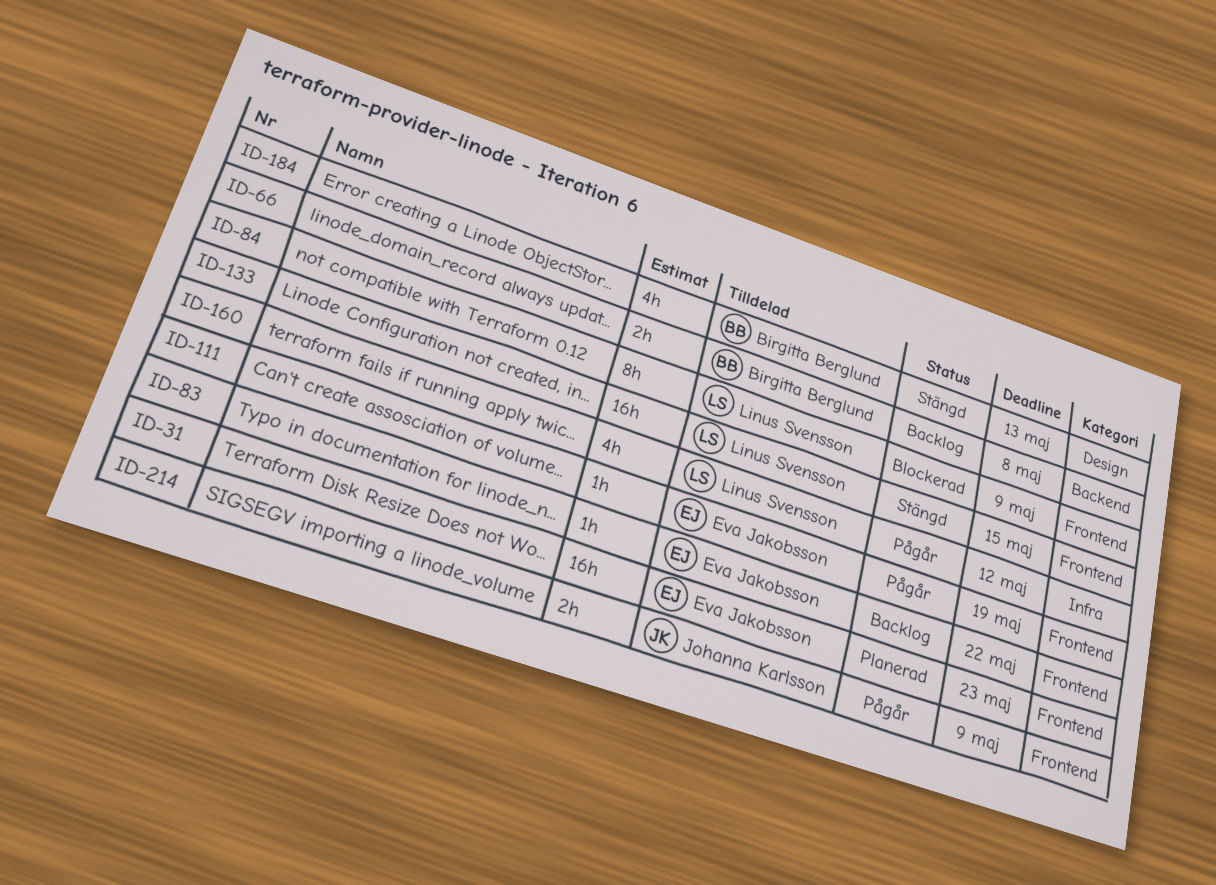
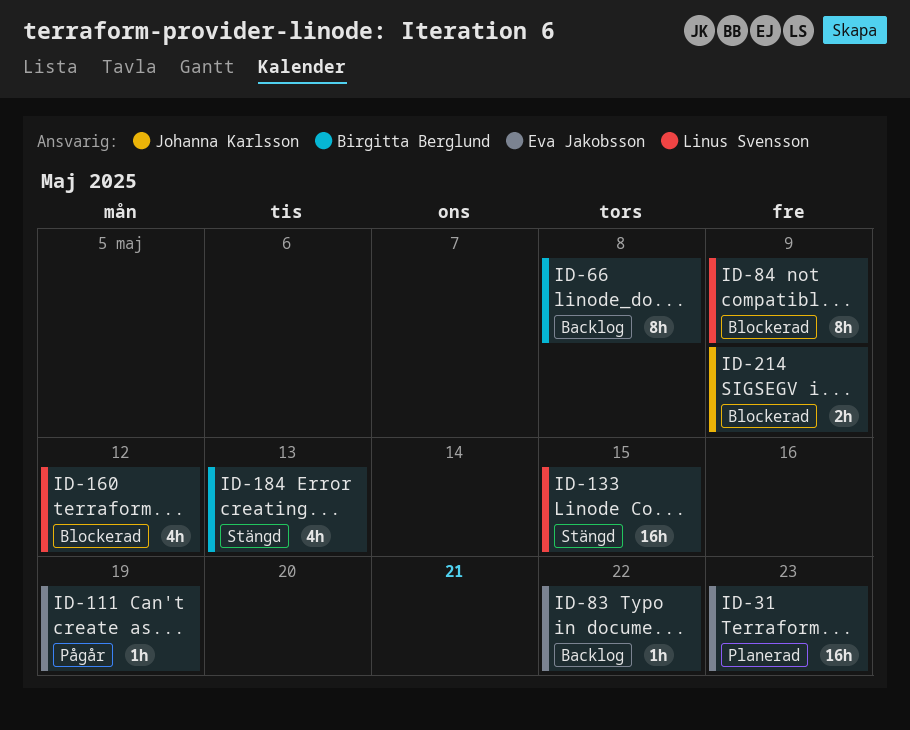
ID-66, estimate: 2h -> 8h
ID-160, status: Pågår -> Blockerad
ID-214, status: Pågår -> Blockerad

